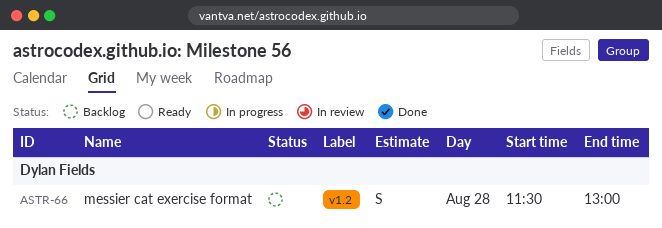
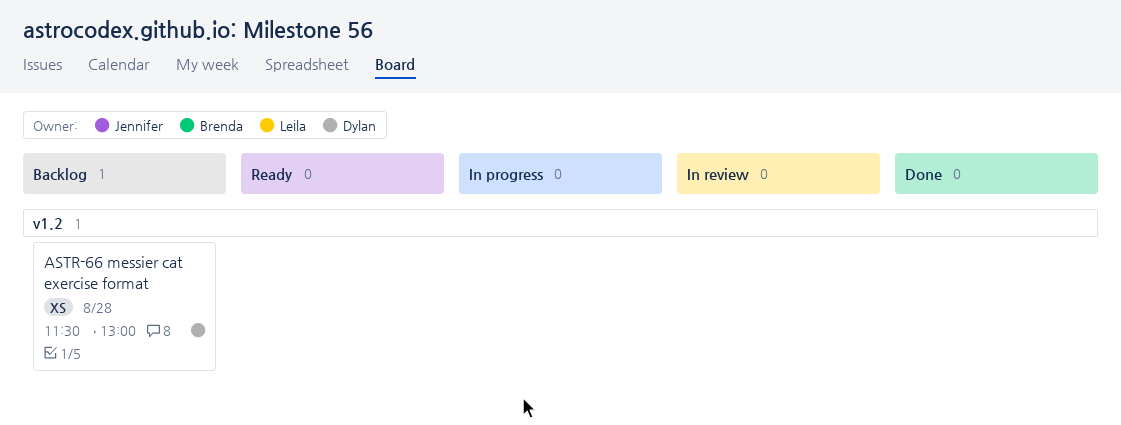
ASTR-66, estimate: S -> XS

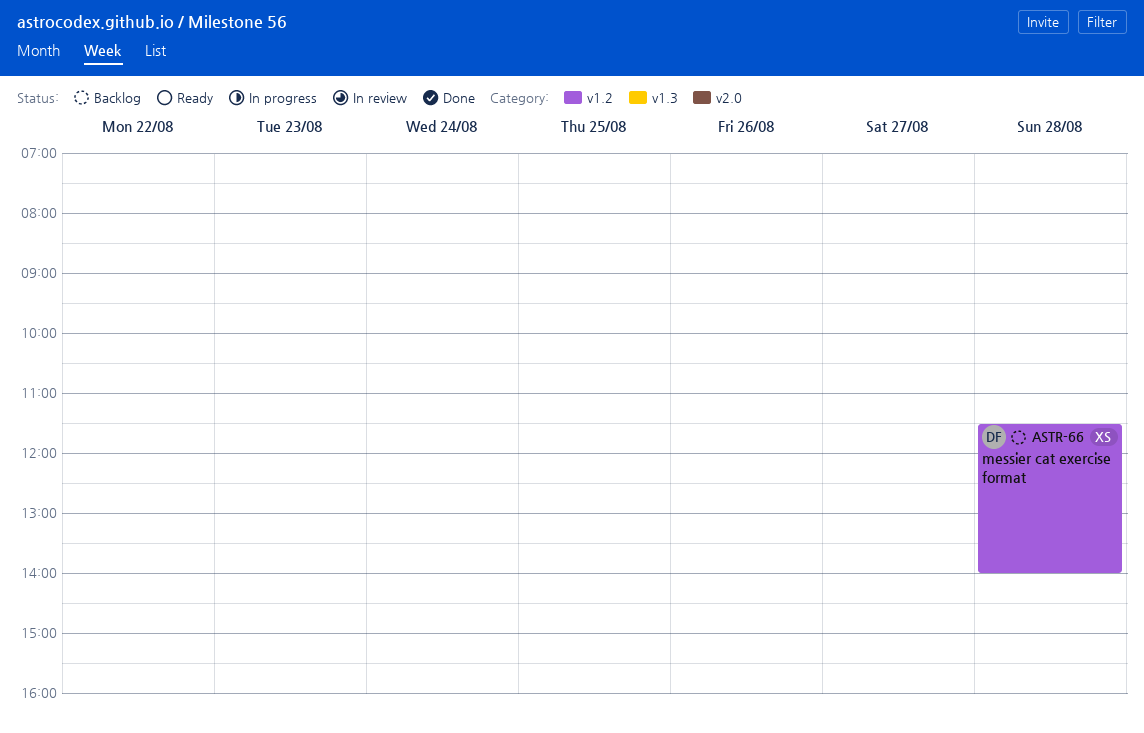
ASTR-66, ends: 13:00 -> 14:00

